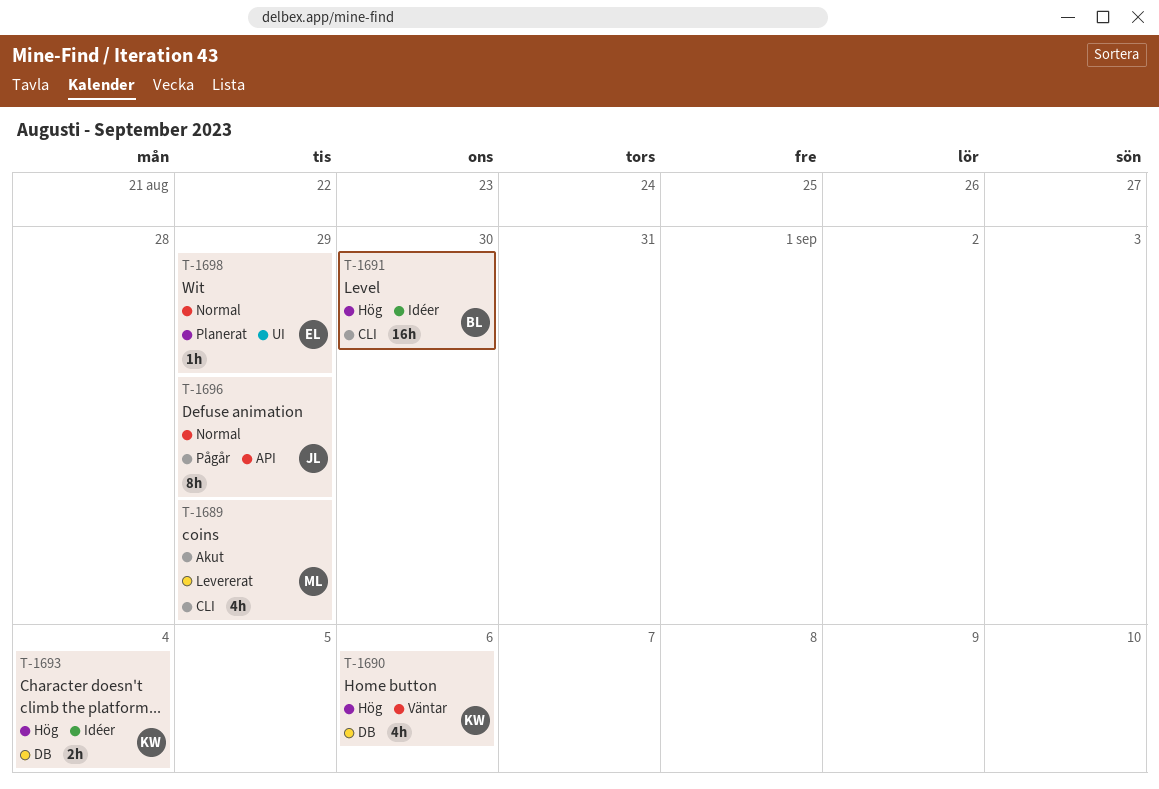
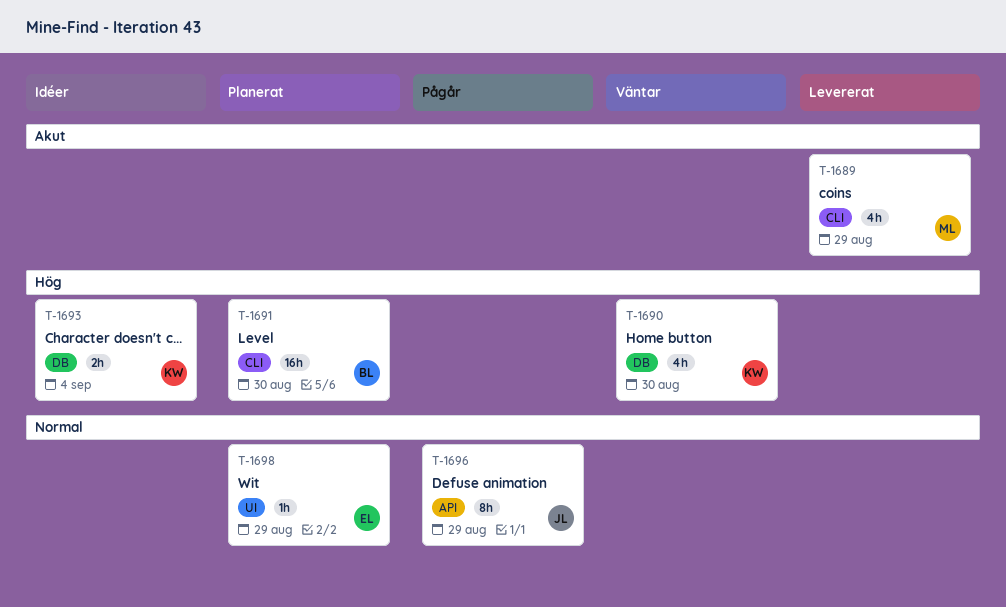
T-1690, due: Sep 6 -> Aug 30
T-1691, status: Idéer -> Planerat

